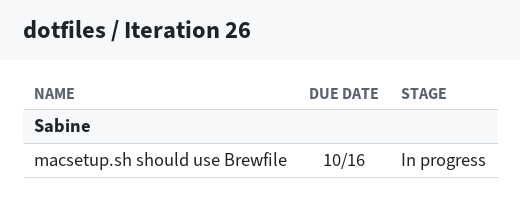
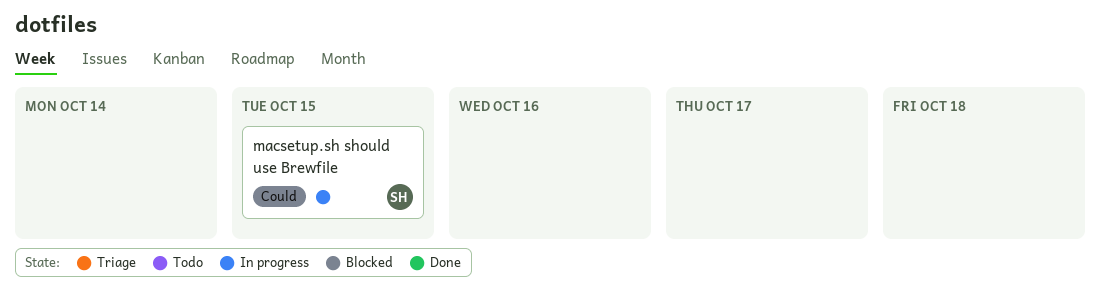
macsetup.sh should use Brewfile, due: Oct 16 -> Oct 15

